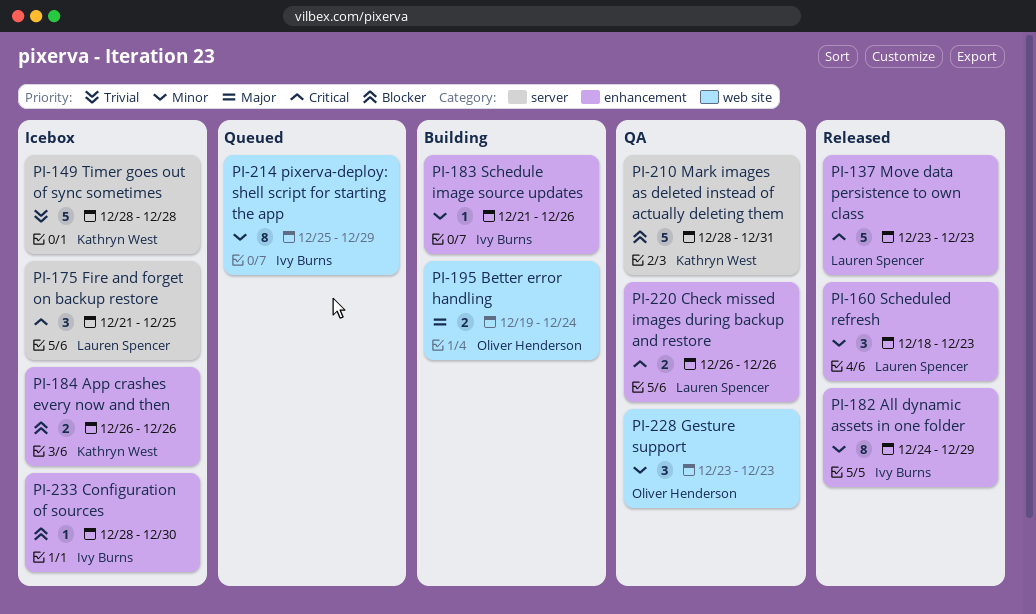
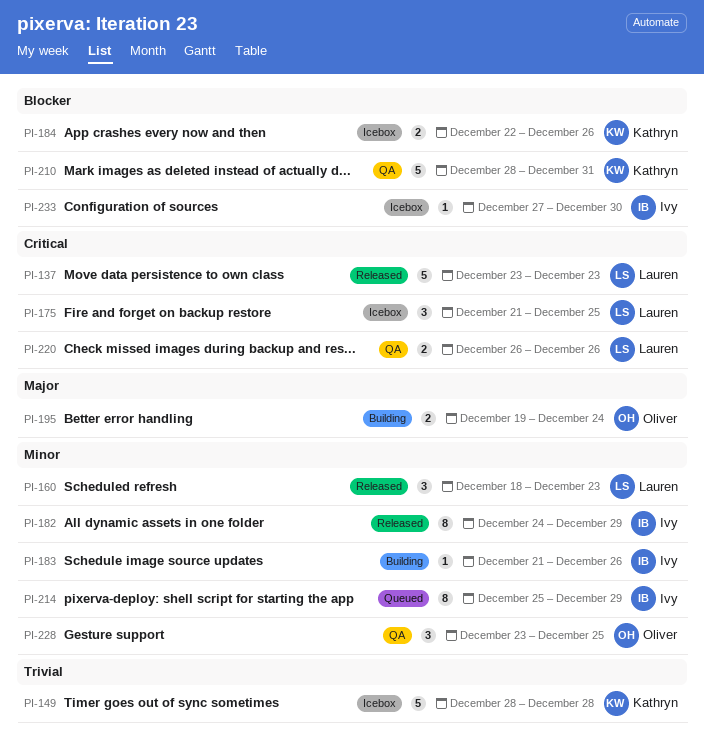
PI-184, start: Dec 26 -> Dec 22
PI-228, due: Dec 23 -> Dec 25
PI-233, start: Dec 28 -> Dec 27

